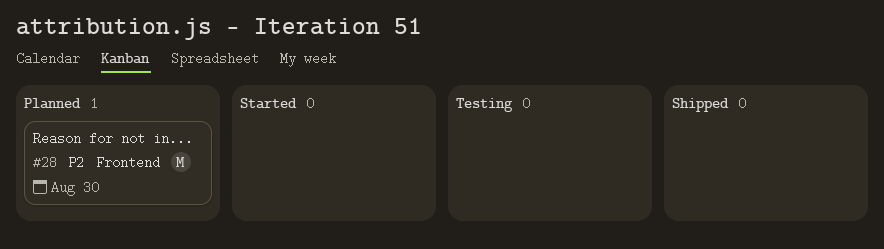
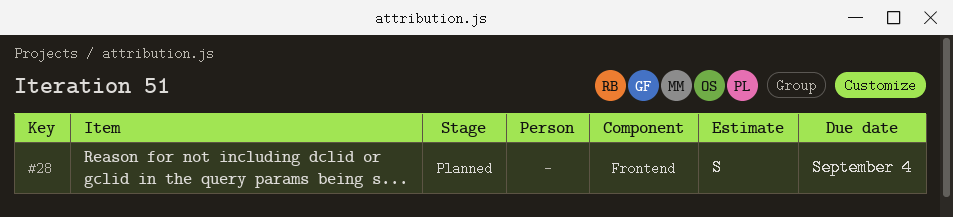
#28, estimate: M -> S
#28, due: Aug 30 -> Sep 4

